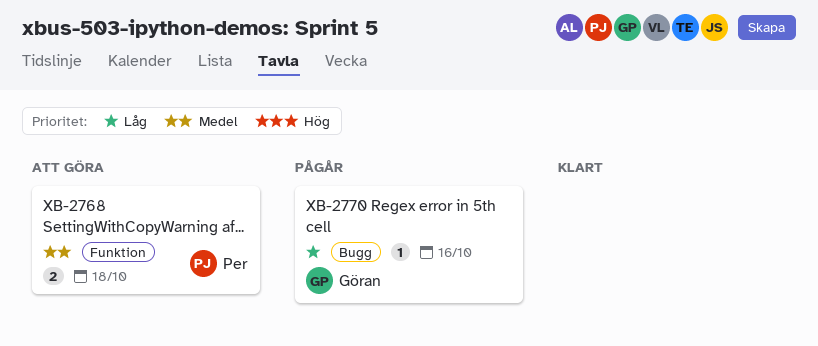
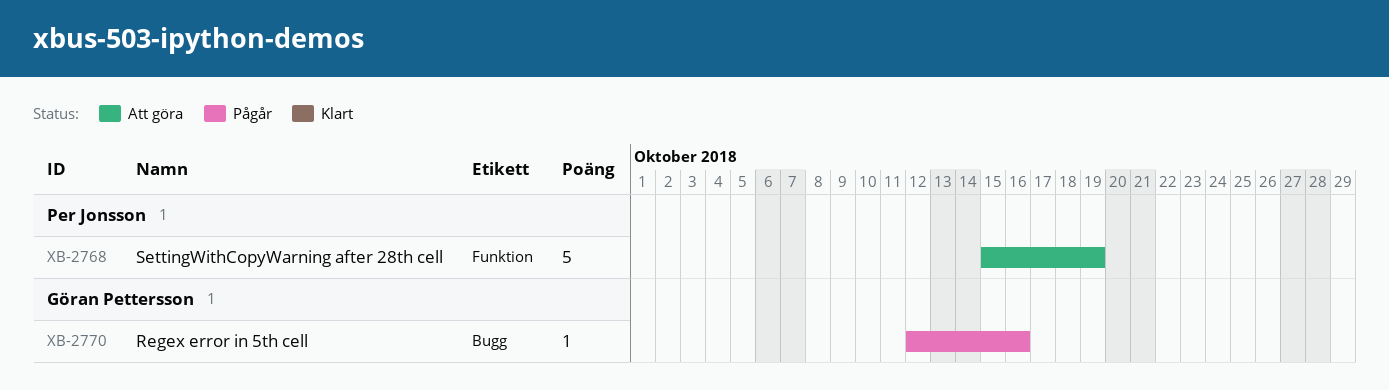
XB-2768, estimate: 2 -> 5
XB-2768, due: Oct 18 -> Oct 19

